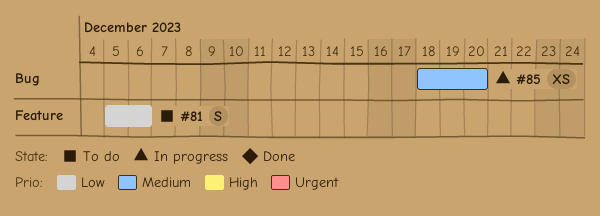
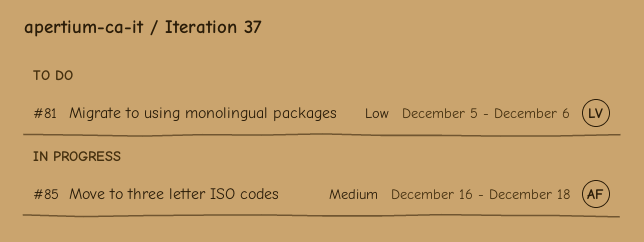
#85, start: Dec 18 -> Dec 16
#85, due: Dec 20 -> Dec 18

